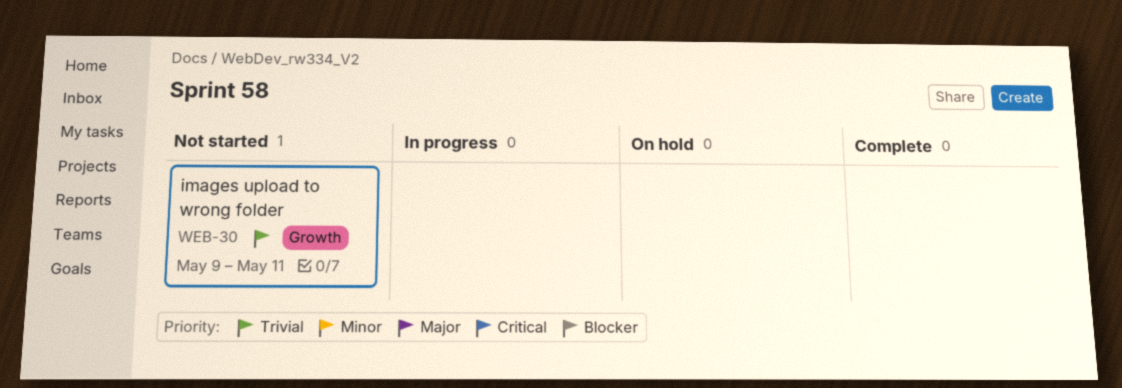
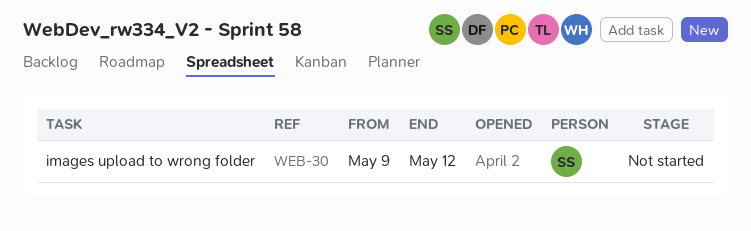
WEB-30, due: May 11 -> May 12

